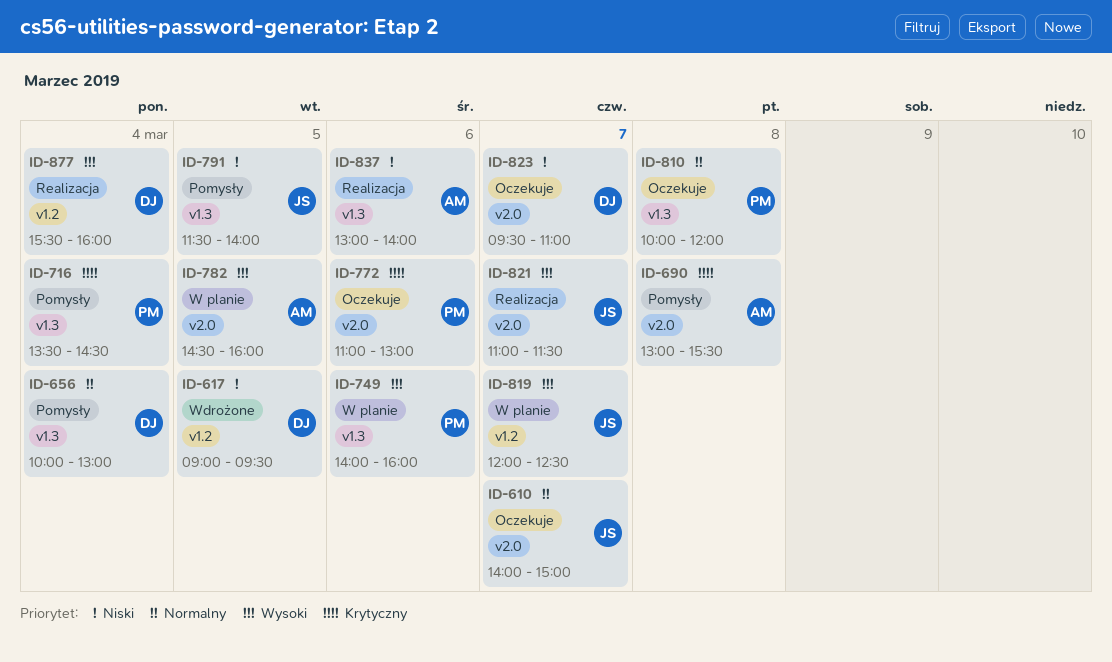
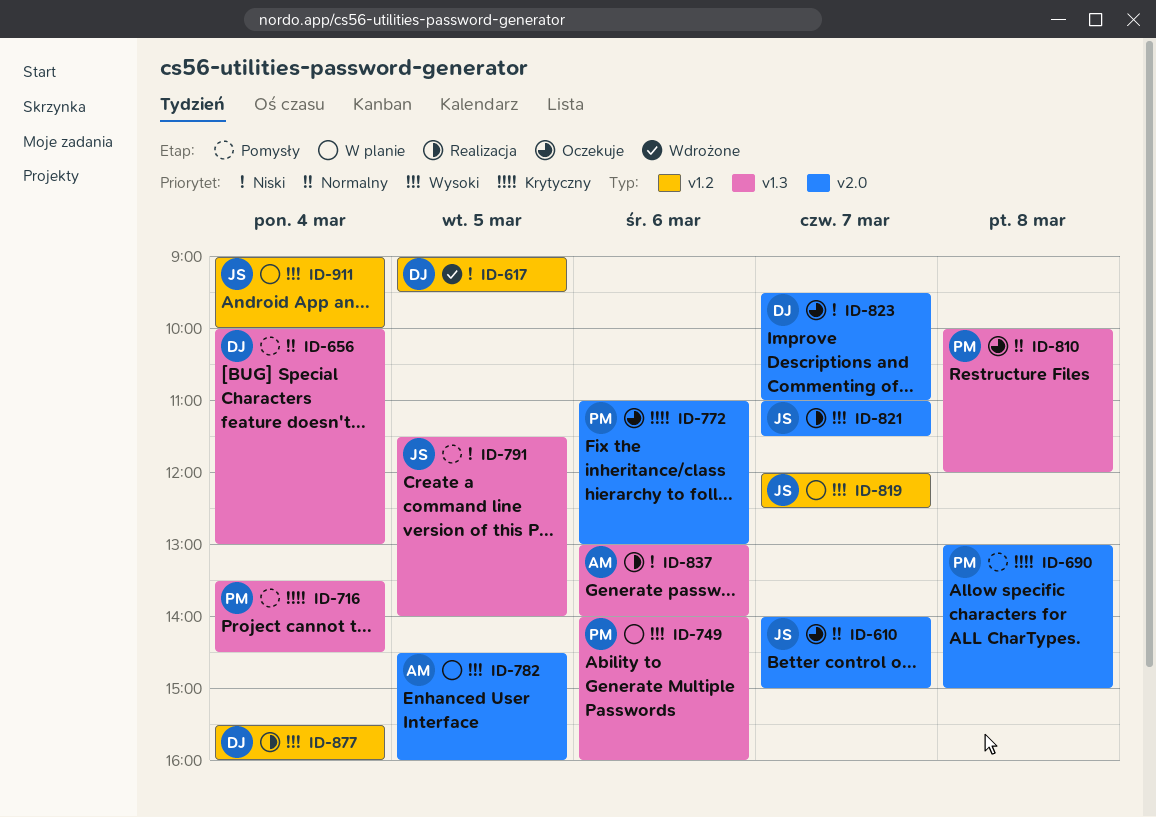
ID-690, owner: AM -> PM
ID-690, ends: 15:30 -> 15:00
ID-911: none -> present

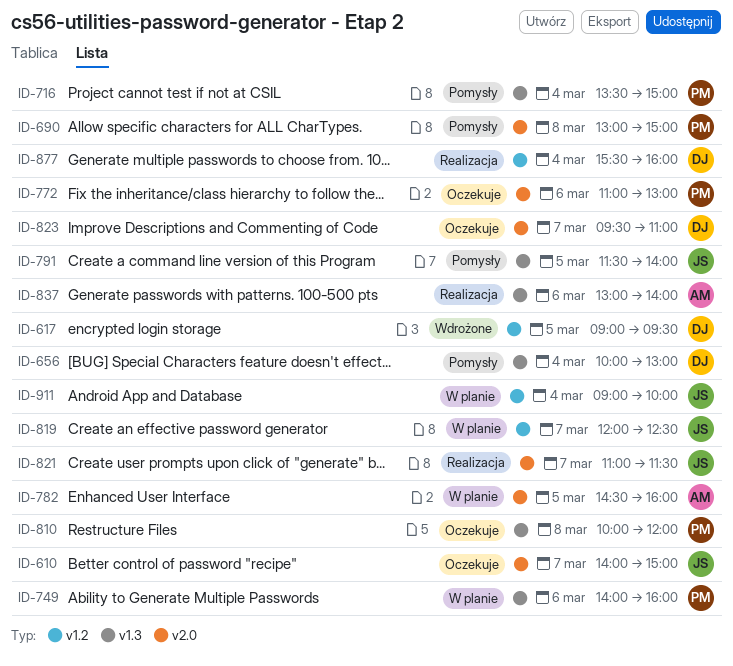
ID-716, ends: 14:30 -> 15:00

